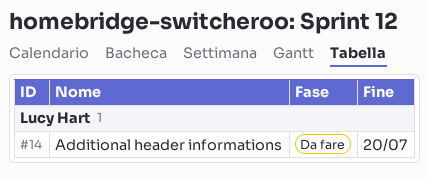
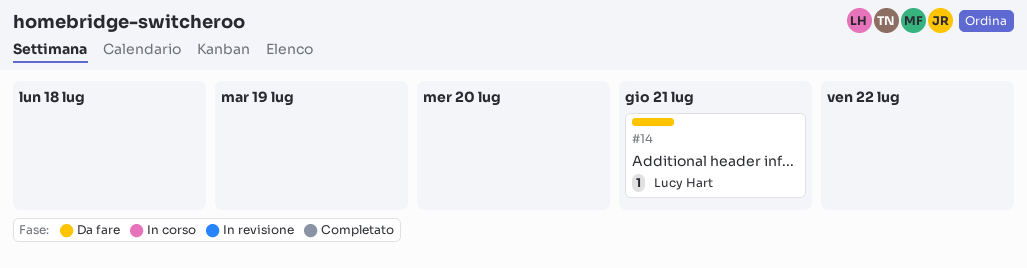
#14, due: Jul 20 -> Jul 21

